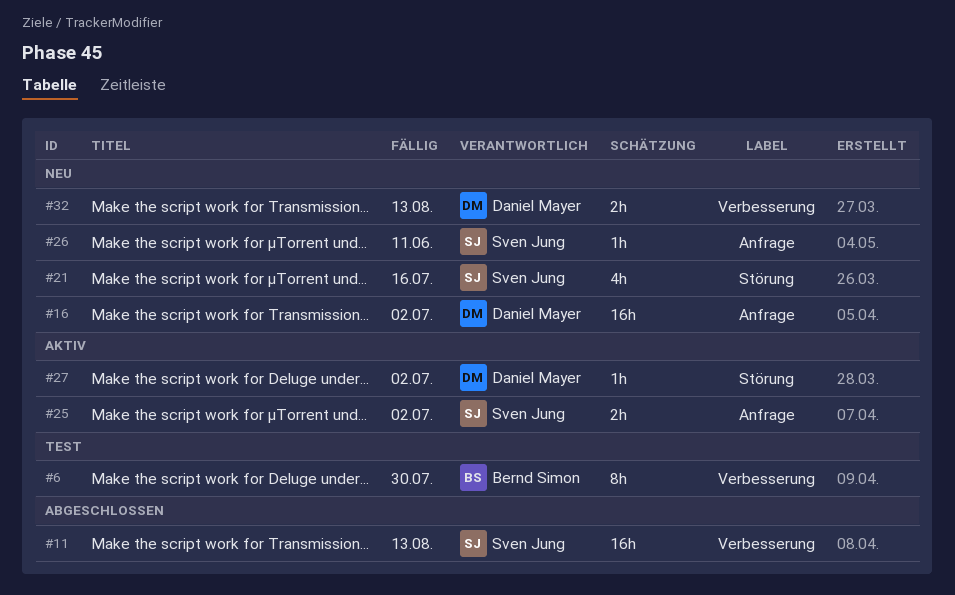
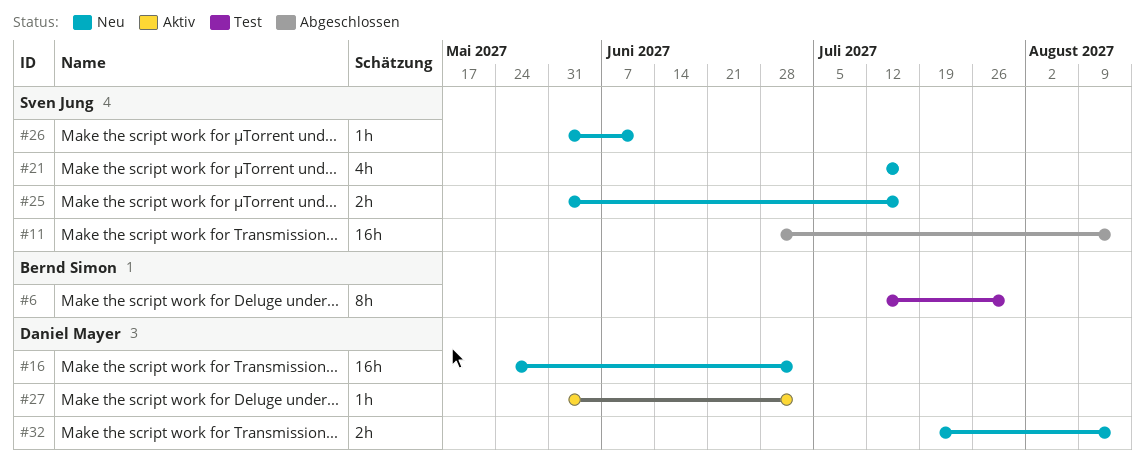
#25, status: Aktiv -> Neu
#25, due: Jul 2 -> Jul 16

